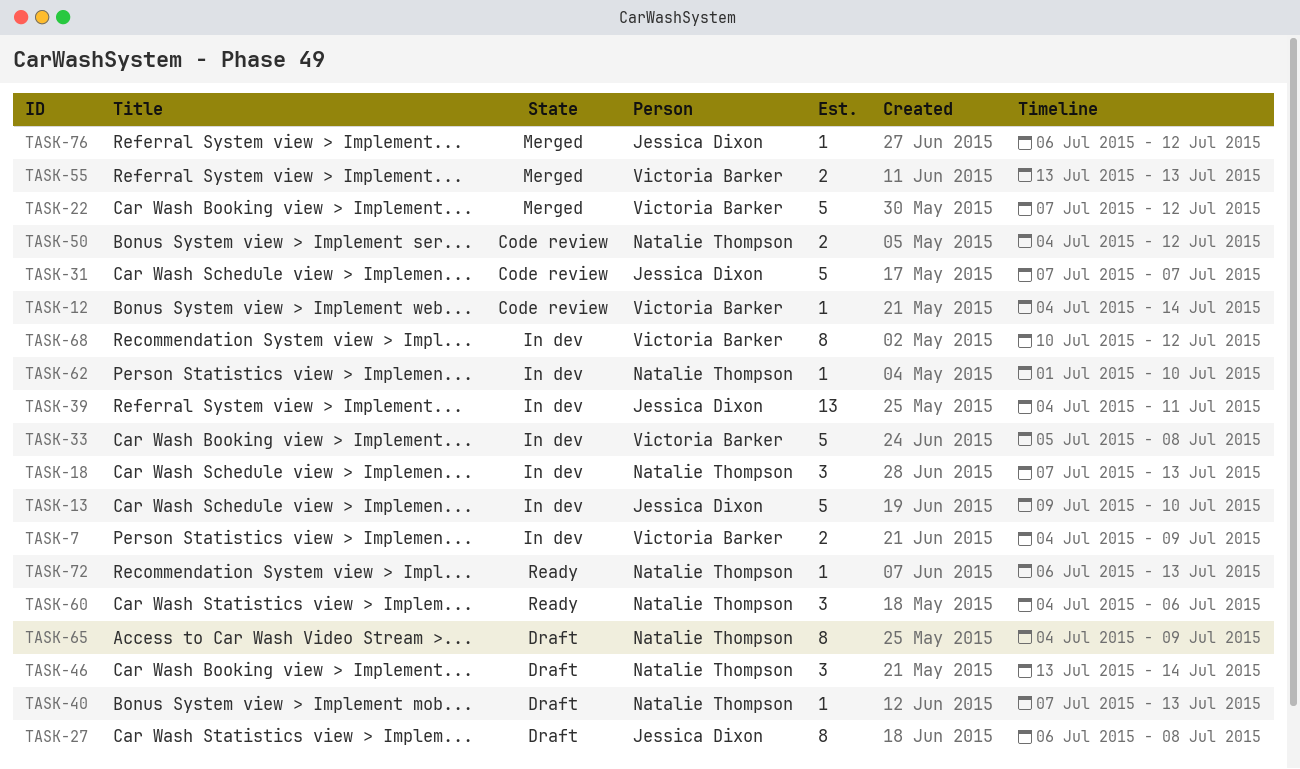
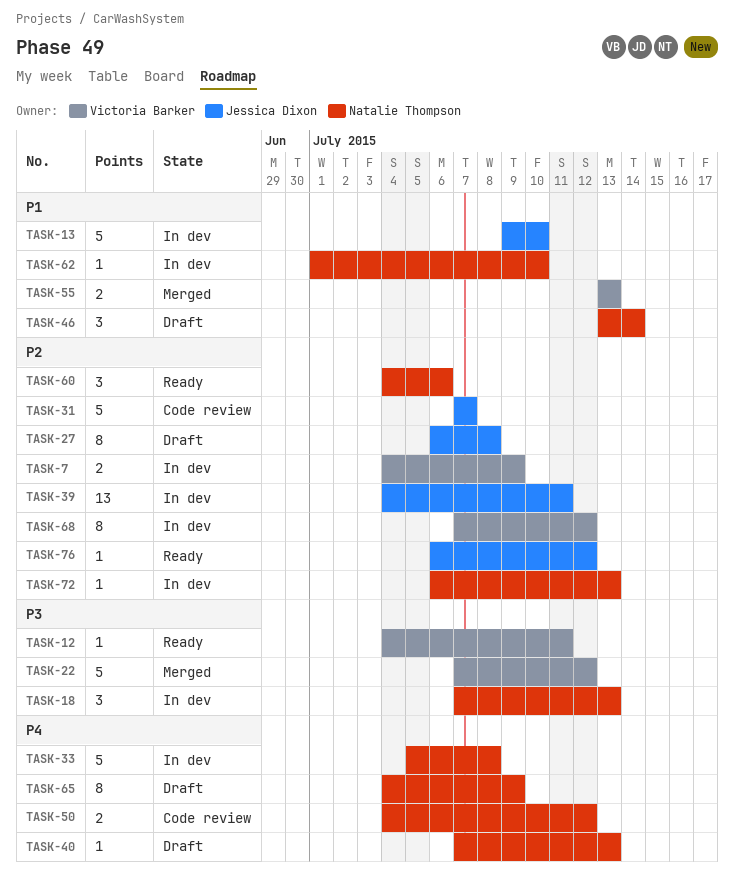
TASK-12, status: Code review -> Ready
TASK-12, due: Jul 14 -> Jul 11
TASK-33, owner: Victoria Barker -> Natalie Thompson
TASK-68, start: Jul 10 -> Jul 7
TASK-72, status: Ready -> In dev
TASK-76, status: Merged -> Ready

